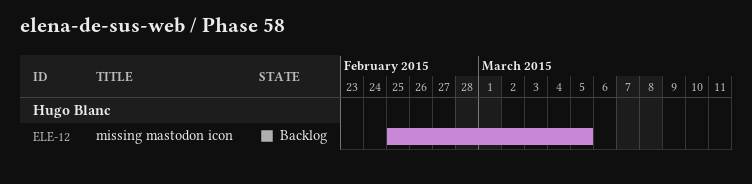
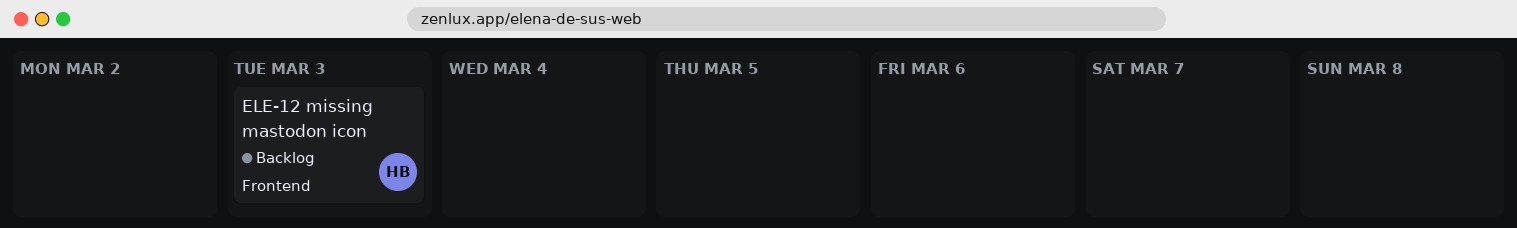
ELE-12, due: Mar 5 -> Mar 3

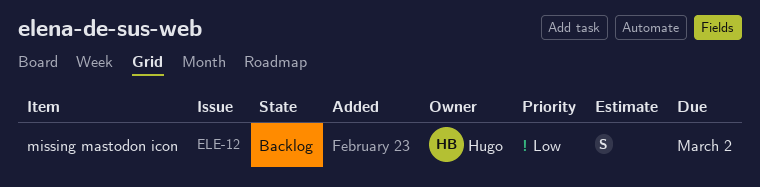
ELE-12, due: Mar 3 -> Mar 2

